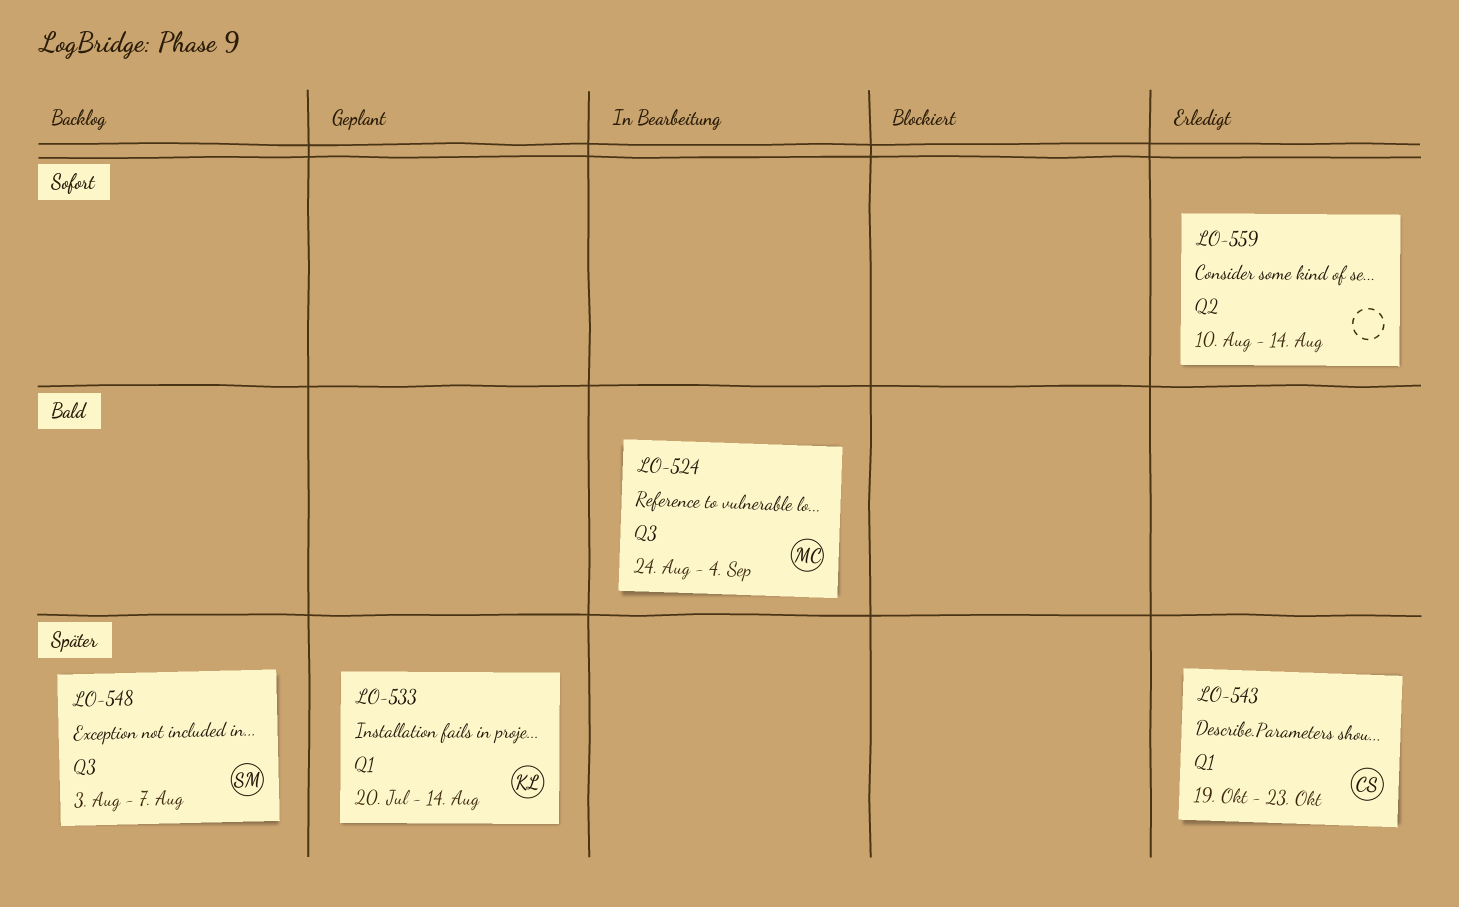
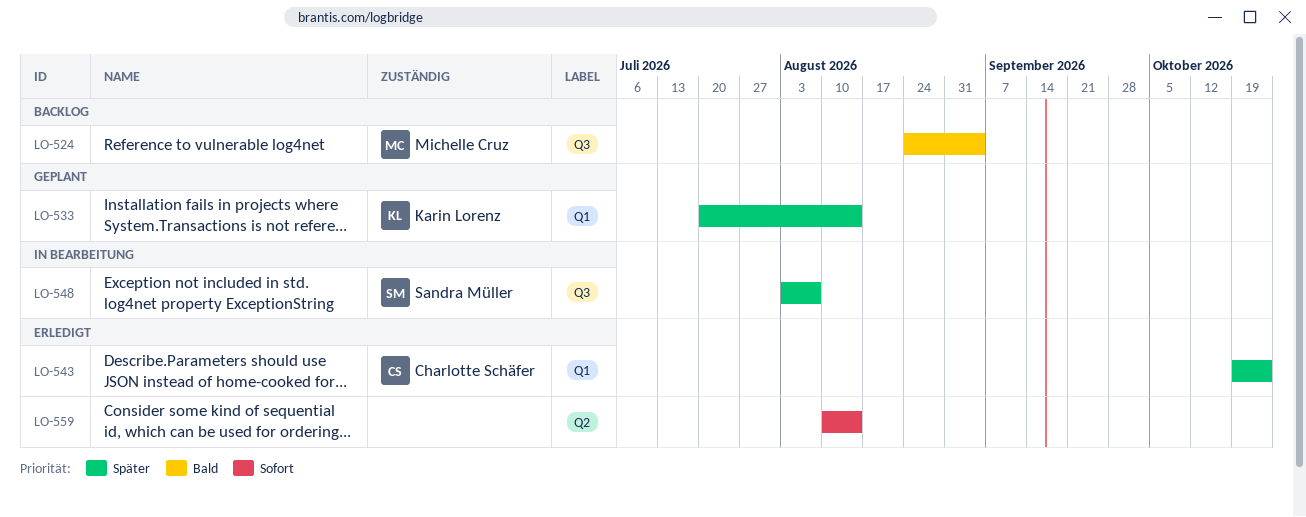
LO-524, status: In Bearbeitung -> Backlog
LO-548, status: Backlog -> In Bearbeitung

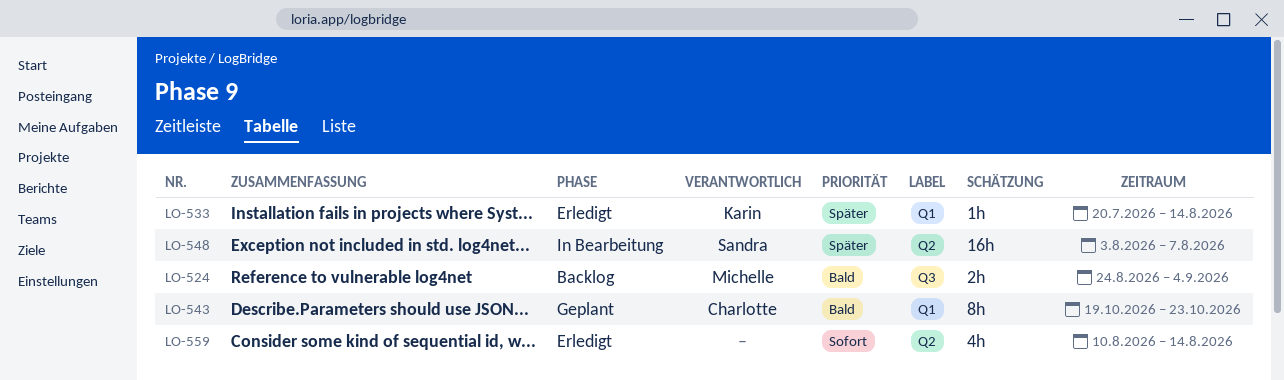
LO-533, status: Geplant -> Erledigt
LO-543, status: Erledigt -> Geplant
LO-543, priority: Später -> Bald
LO-548, label: Q3 -> Q2

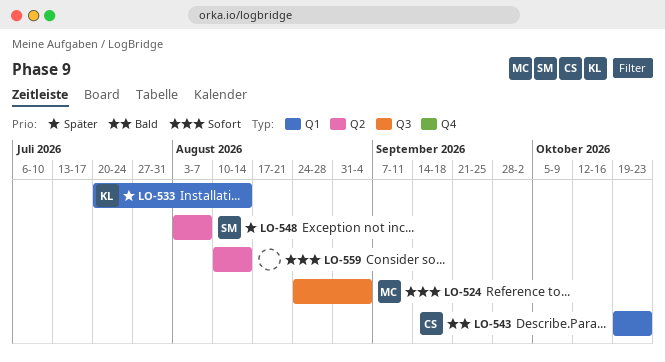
LO-524, priority: Bald -> Sofort

